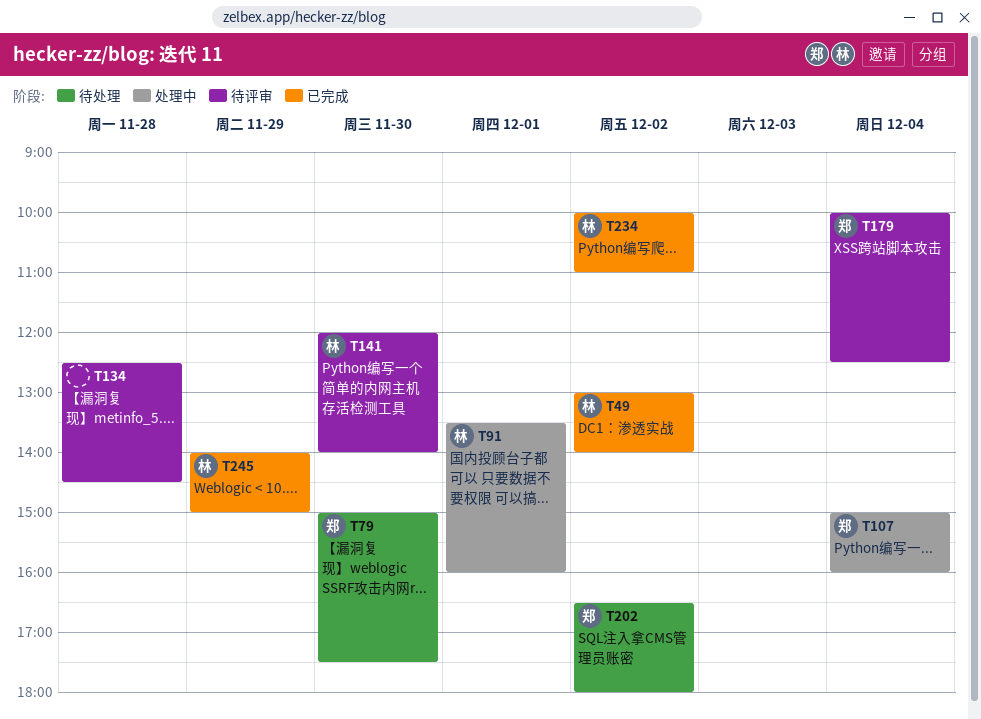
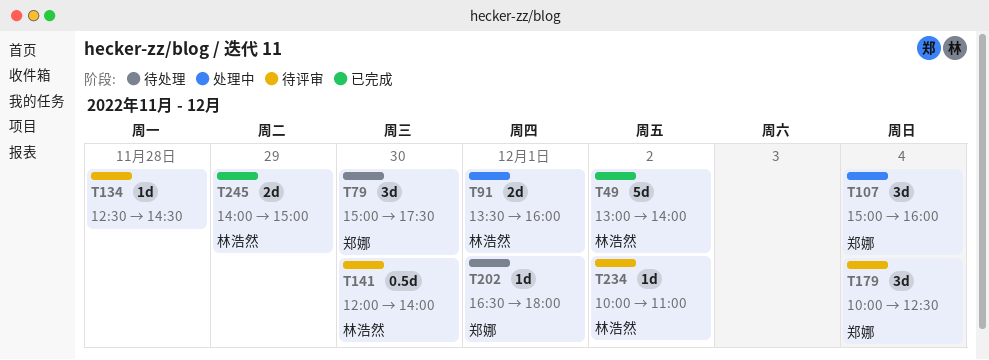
T202, day: Dec 2 -> Dec 1
T234, status: 已完成 -> 待评审

